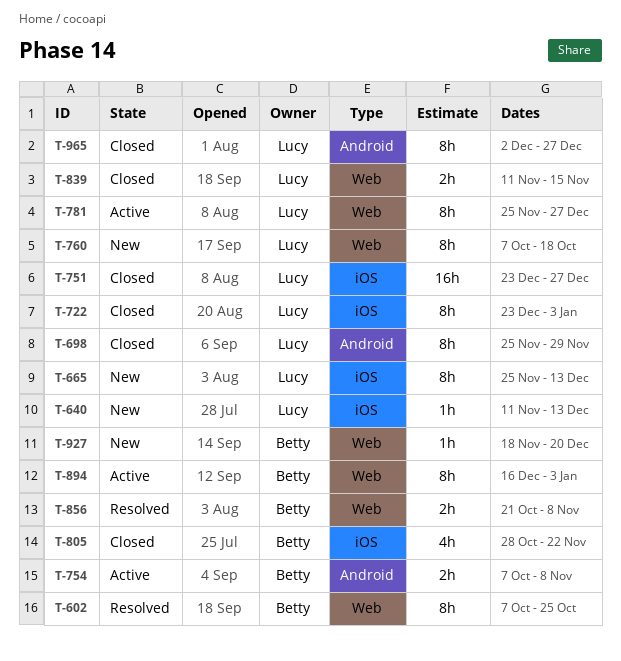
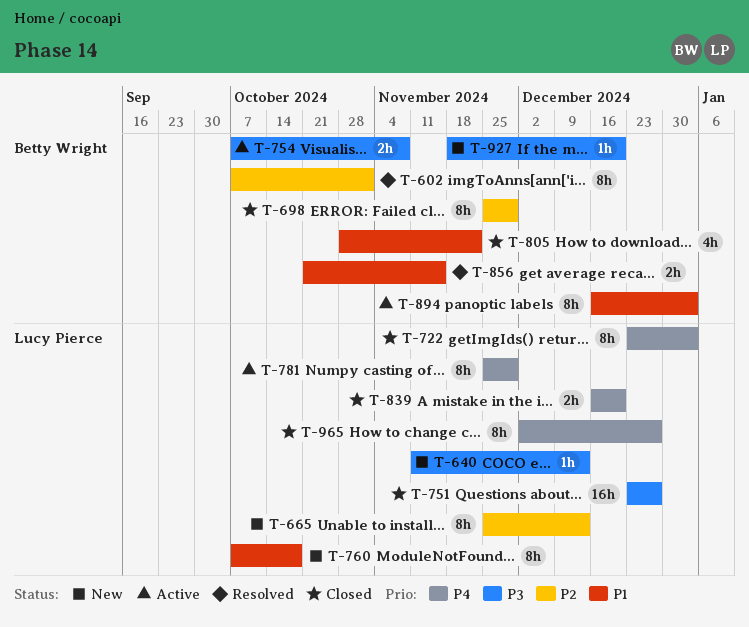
T-602, due: Oct 25 -> Nov 1
T-698, owner: Lucy Pierce -> Betty Wright
T-781, due: Dec 27 -> Nov 29
T-839, start: Nov 11 -> Dec 16
T-839, due: Nov 15 -> Dec 20
T-856, due: Nov 8 -> Nov 15

